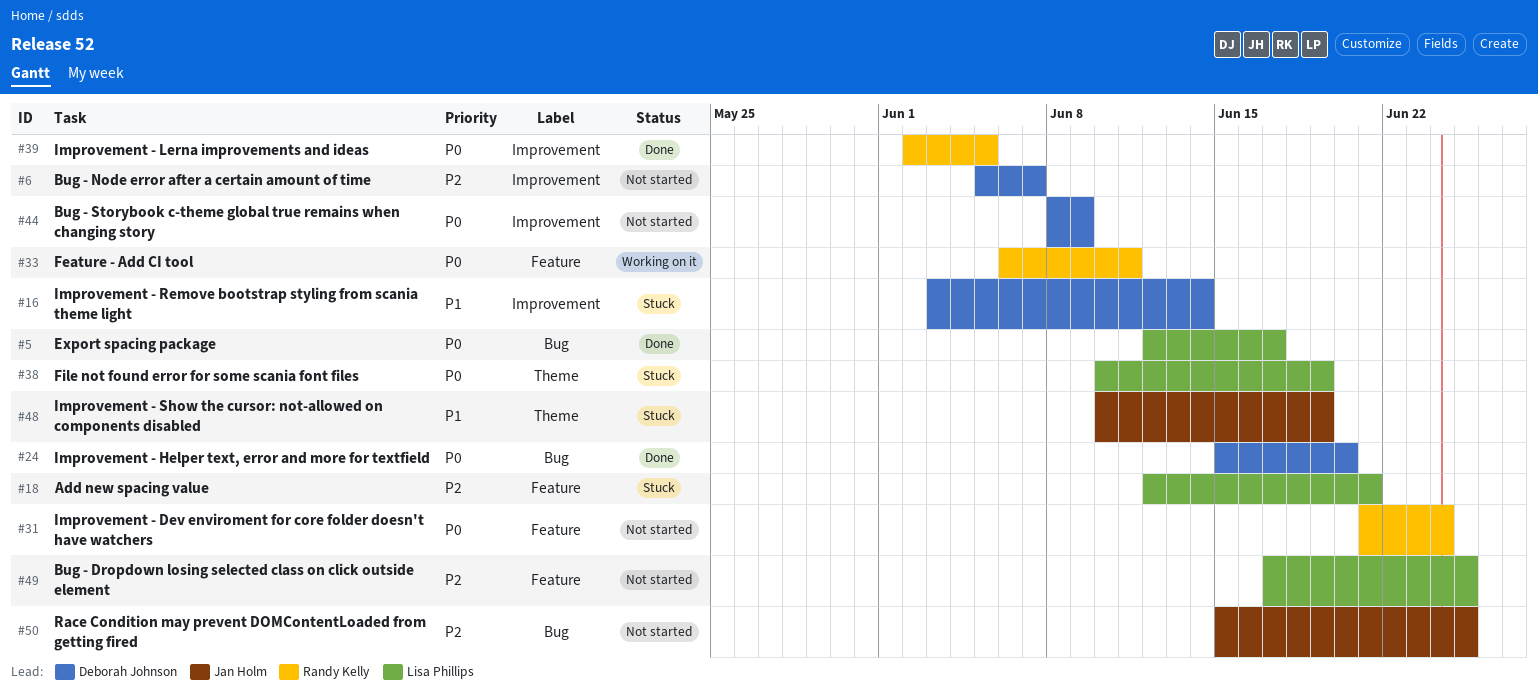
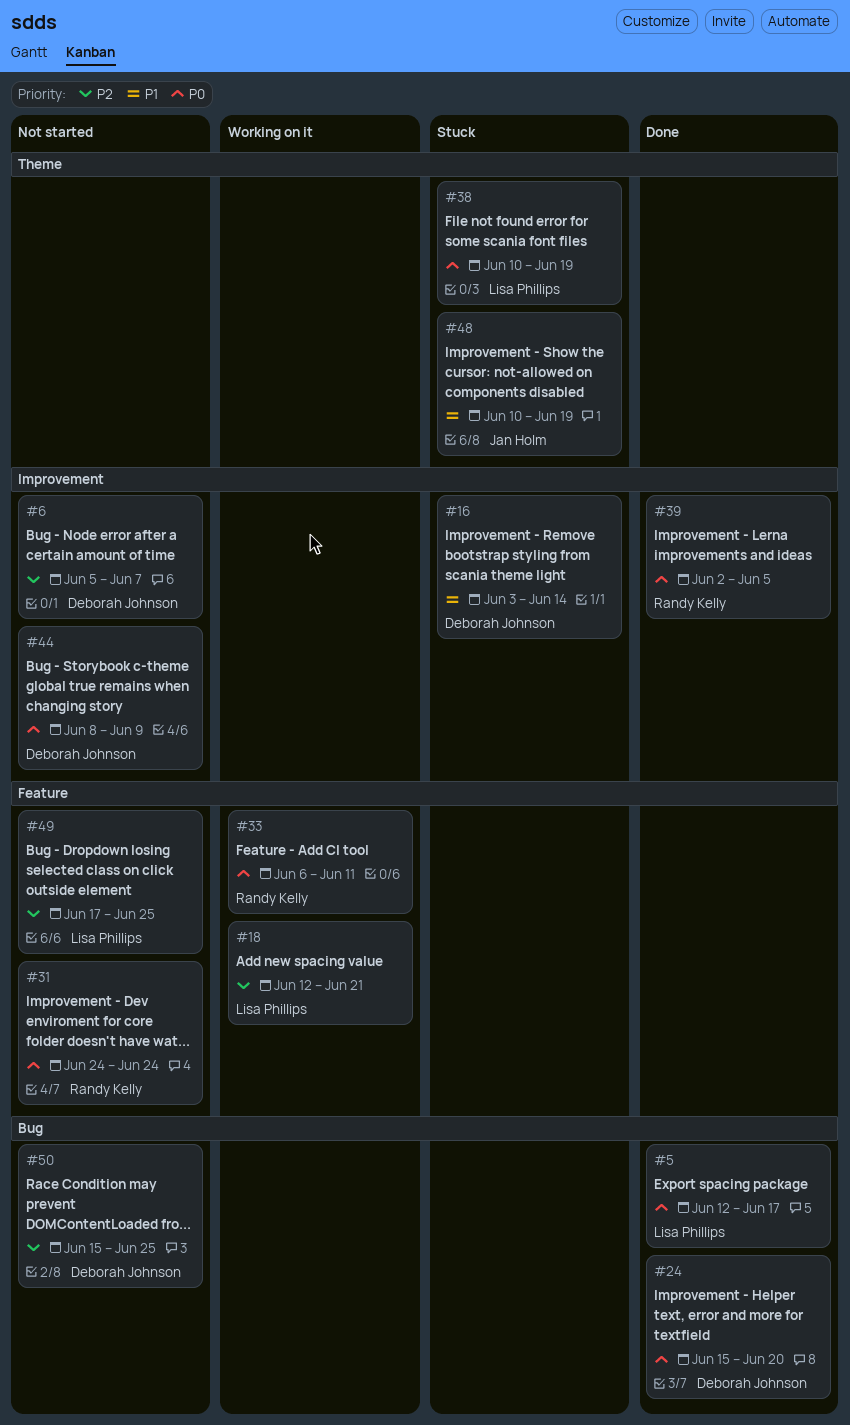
#18, status: Stuck -> Working on it
#31, start: Jun 21 -> Jun 24
#50, owner: Jan Holm -> Deborah Johnson

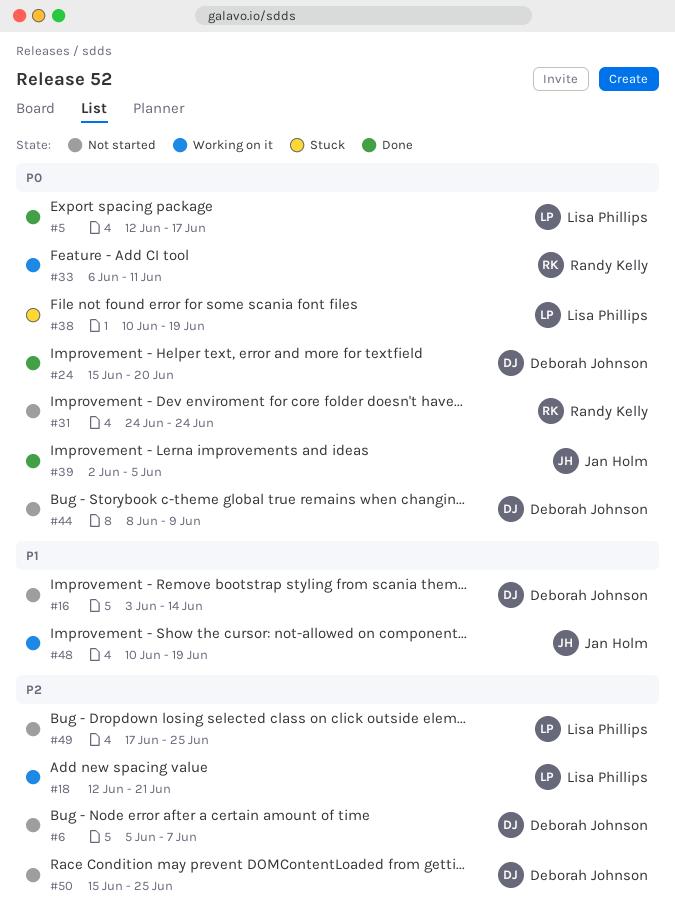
#16, status: Stuck -> Not started
#39, owner: Randy Kelly -> Jan Holm
#48, status: Stuck -> Working on it

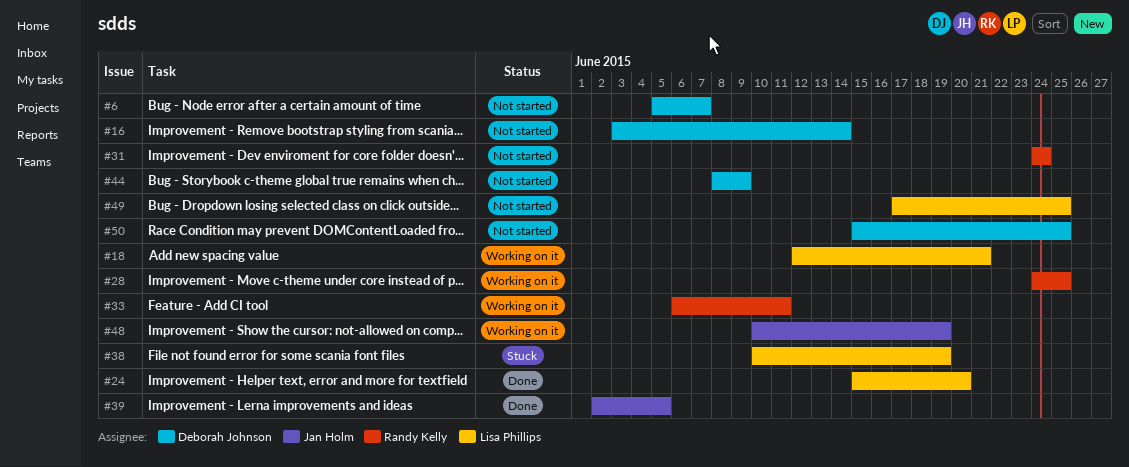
#5: present -> none
#24, owner: Deborah Johnson -> Lisa Phillips
#28: none -> present

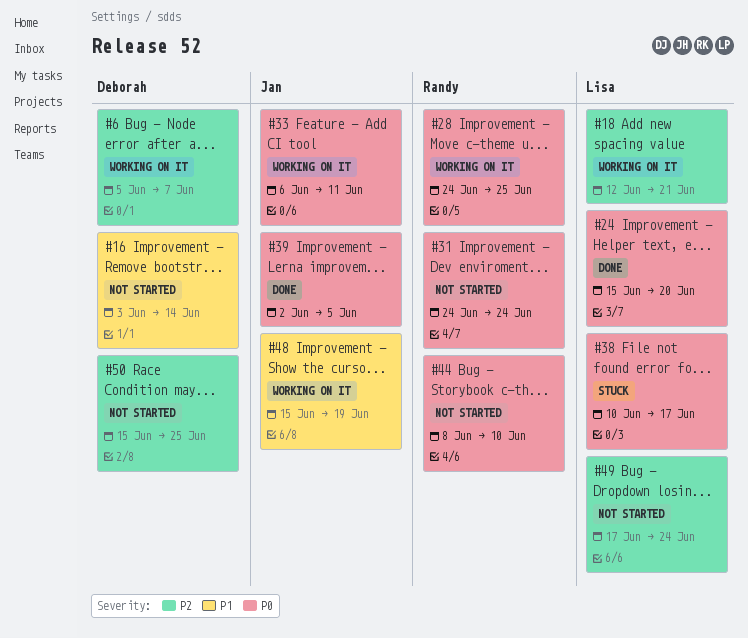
#6, status: Not started -> Working on it
#33, owner: Randy Kelly -> Jan Holm
#38, due: Jun 19 -> Jun 17
#44, owner: Deborah Johnson -> Randy Kelly
#44, due: Jun 9 -> Jun 10
#48, start: Jun 10 -> Jun 15
#49, due: Jun 25 -> Jun 24

